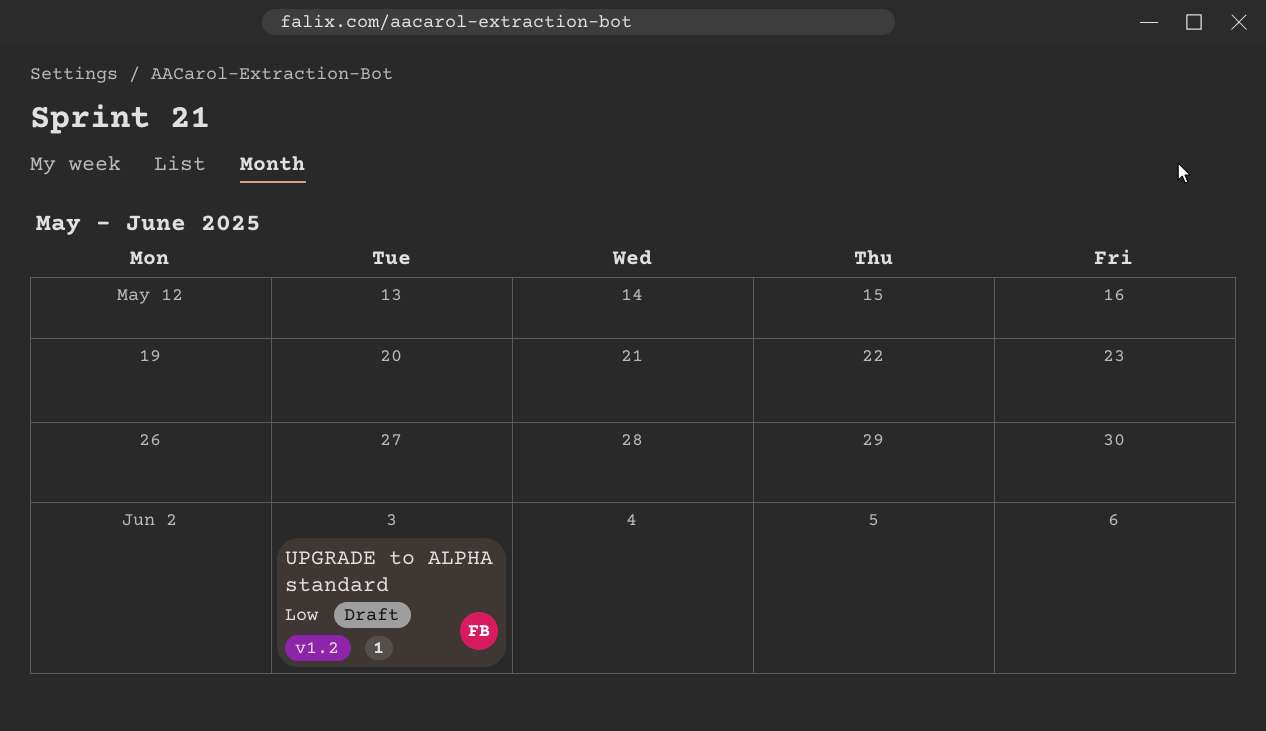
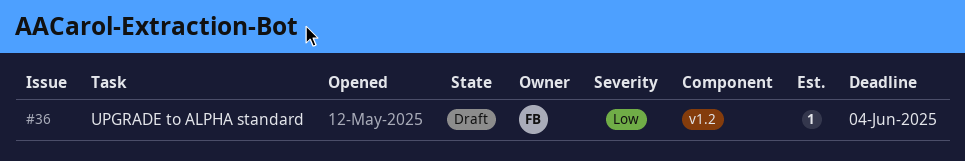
UPGRADE to ALPHA standard, due: Jun 3 -> Jun 4

